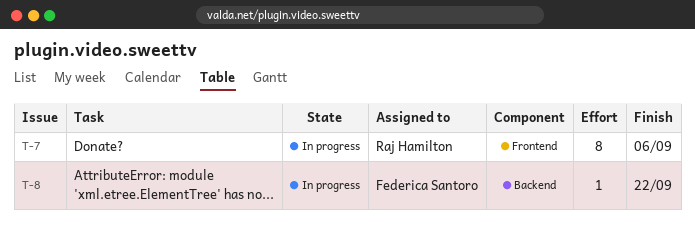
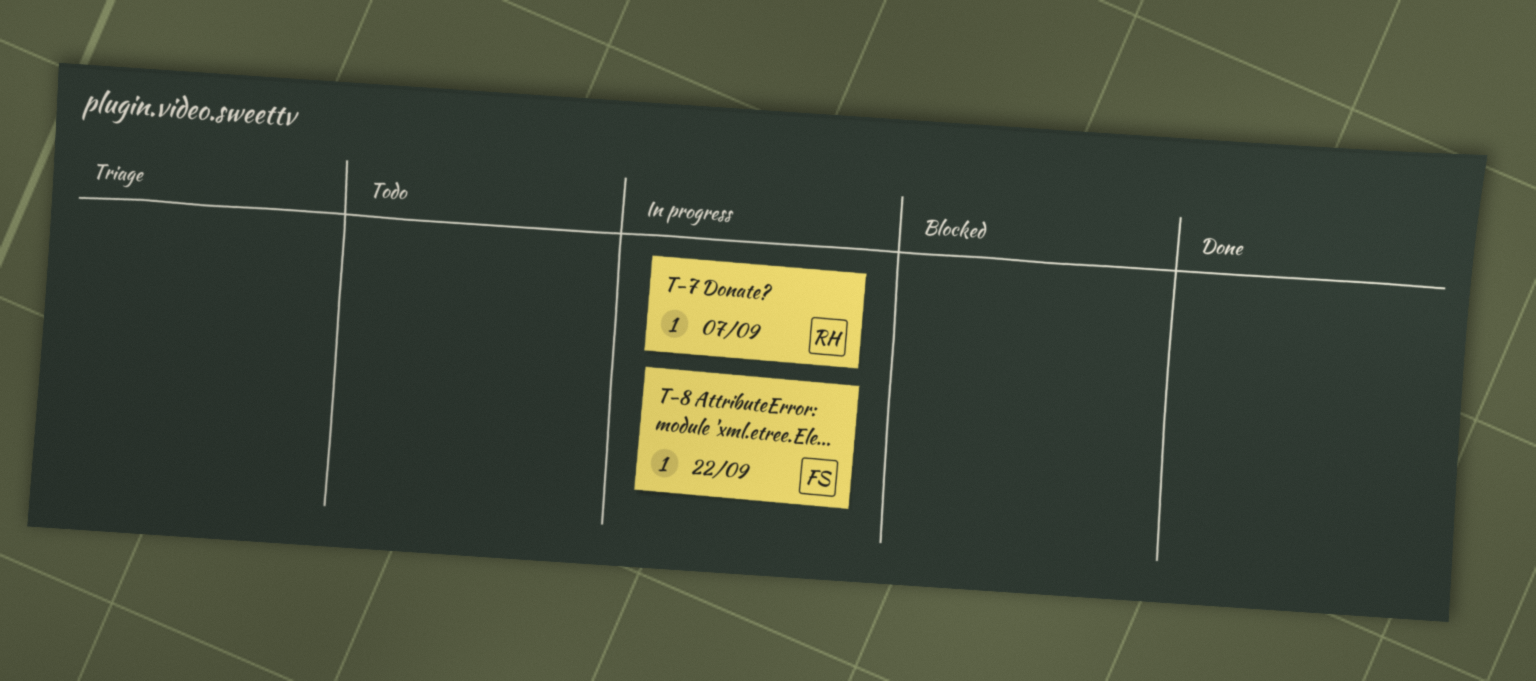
T-7, estimate: 8 -> 1
T-7, due: Sep 6 -> Sep 7

